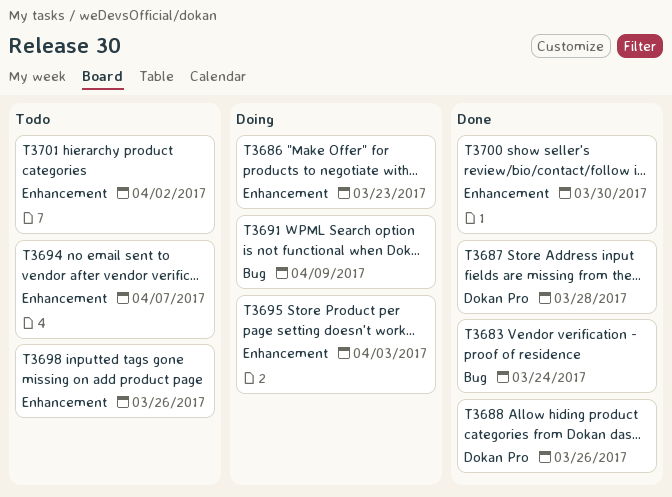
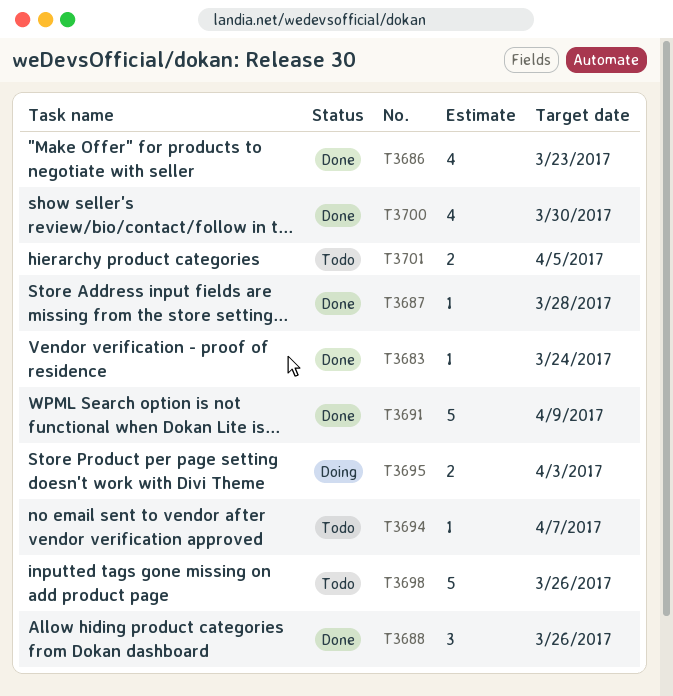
T3686, status: Doing -> Done
T3691, status: Doing -> Done
T3701, due: Apr 2 -> Apr 5

